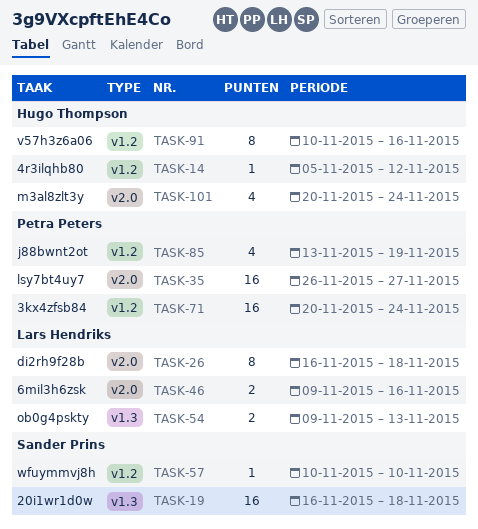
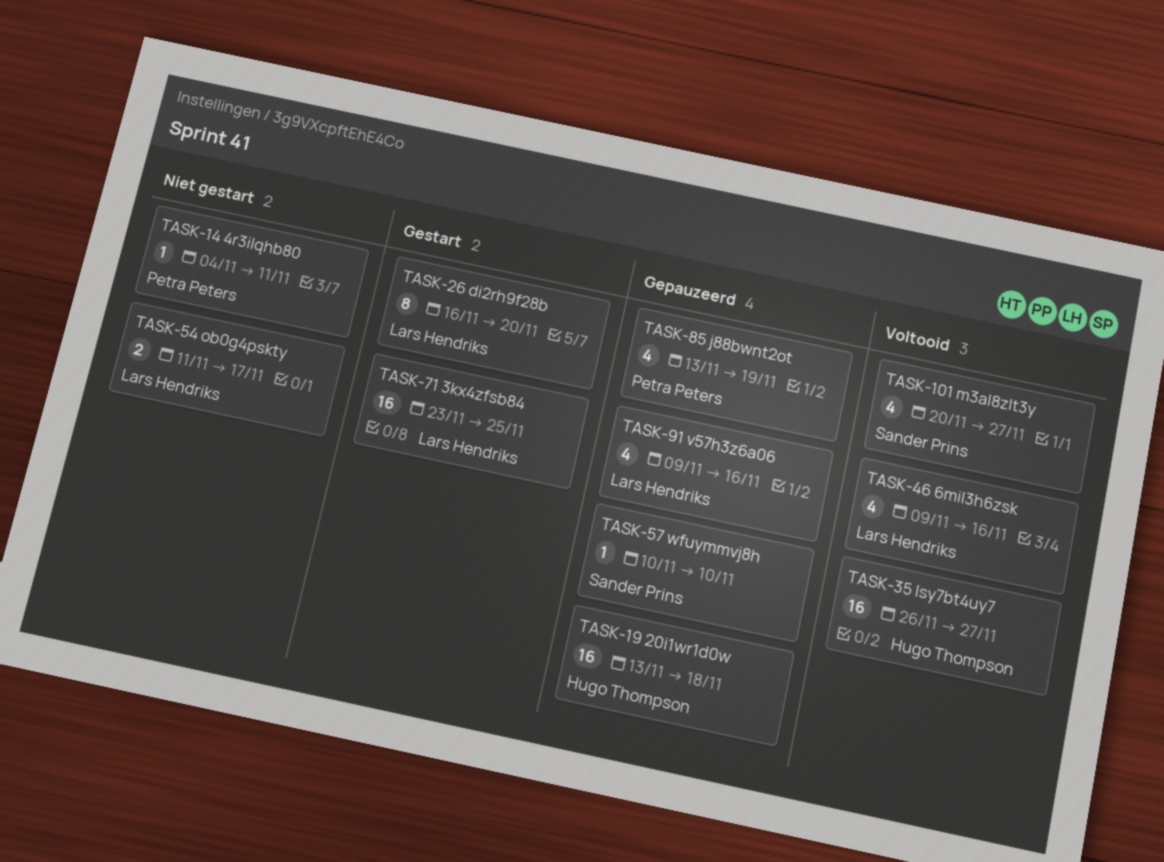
TASK-14, owner: Hugo Thompson -> Petra Peters
TASK-14, start: Nov 5 -> Nov 4
TASK-14, due: Nov 12 -> Nov 11
TASK-19, owner: Sander Prins -> Hugo Thompson
TASK-19, start: Nov 16 -> Nov 13
TASK-26, due: Nov 18 -> Nov 20
TASK-35, owner: Petra Peters -> Hugo Thompson
TASK-46, estimate: 2 -> 4
TASK-54, start: Nov 9 -> Nov 11
TASK-54, due: Nov 13 -> Nov 17
TASK-71, owner: Petra Peters -> Lars Hendriks
TASK-71, start: Nov 20 -> Nov 23
TASK-71, due: Nov 24 -> Nov 25
TASK-91, owner: Hugo Thompson -> Lars Hendriks
TASK-91, estimate: 8 -> 4
TASK-91, start: Nov 10 -> Nov 9
TASK-101, owner: Hugo Thompson -> Sander Prins
TASK-101, due: Nov 24 -> Nov 27

